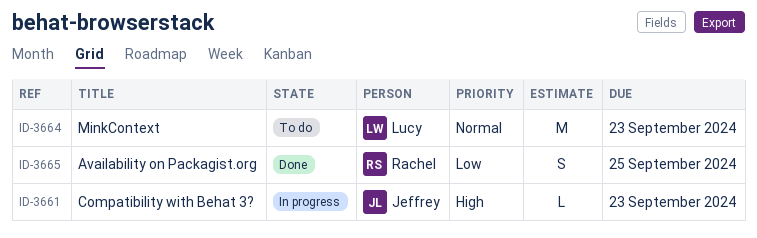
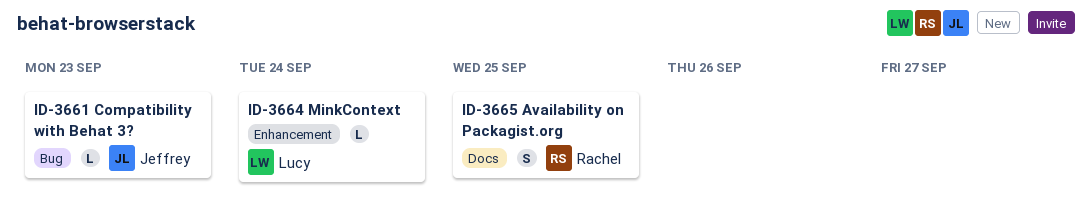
ID-3664, estimate: M -> L
ID-3664, due: Sep 23 -> Sep 24

